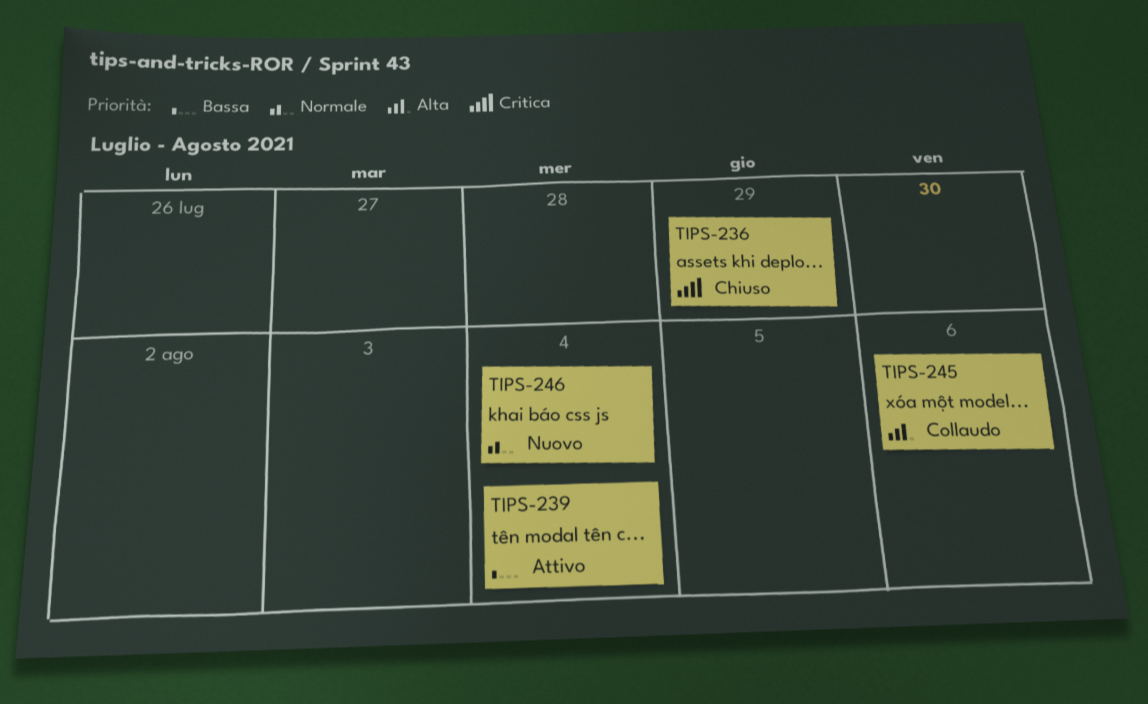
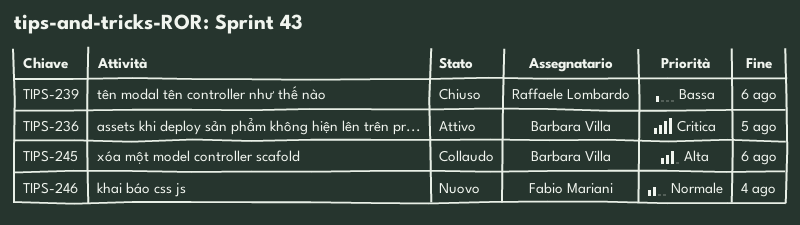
TIPS-236, status: Chiuso -> Attivo
TIPS-236, due: Jul 29 -> Aug 5
TIPS-239, status: Attivo -> Chiuso
TIPS-239, due: Aug 4 -> Aug 6

